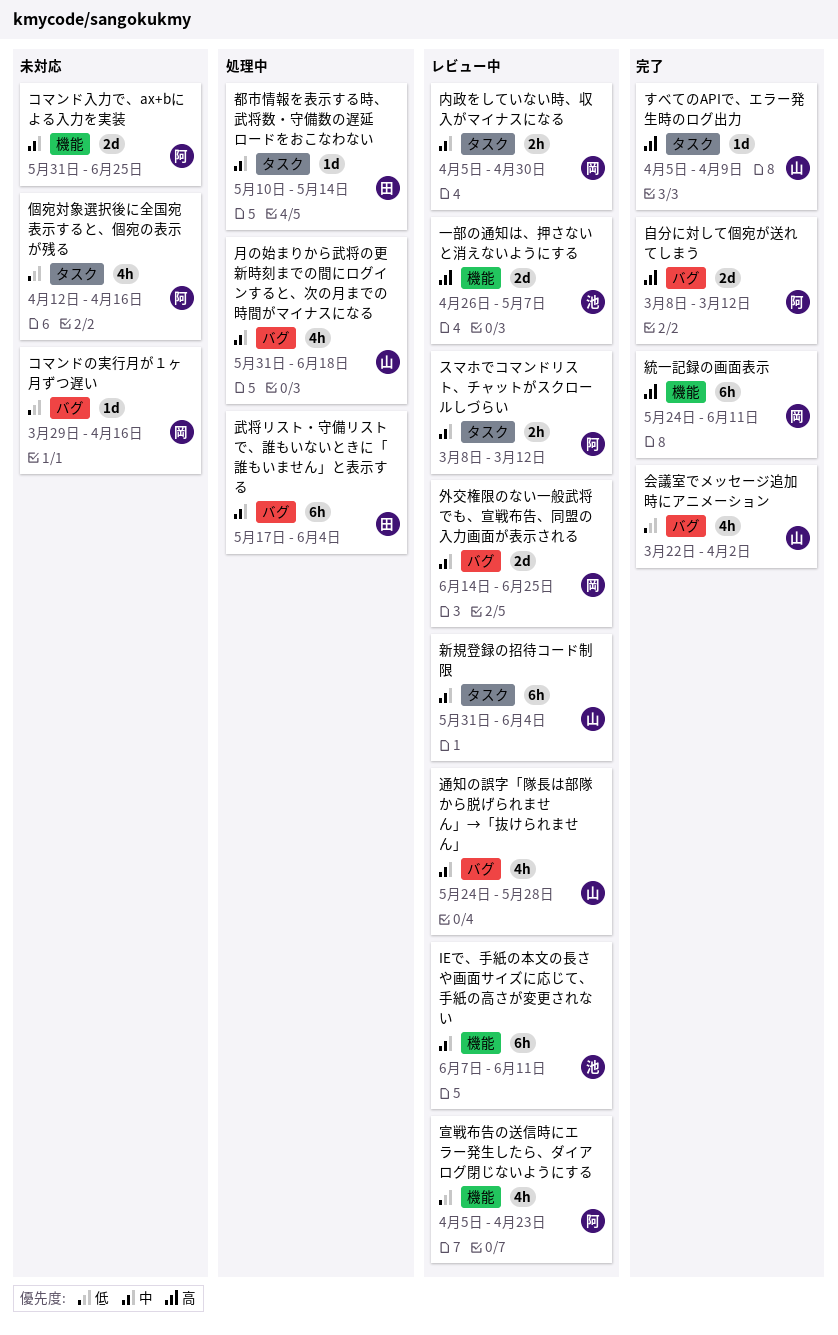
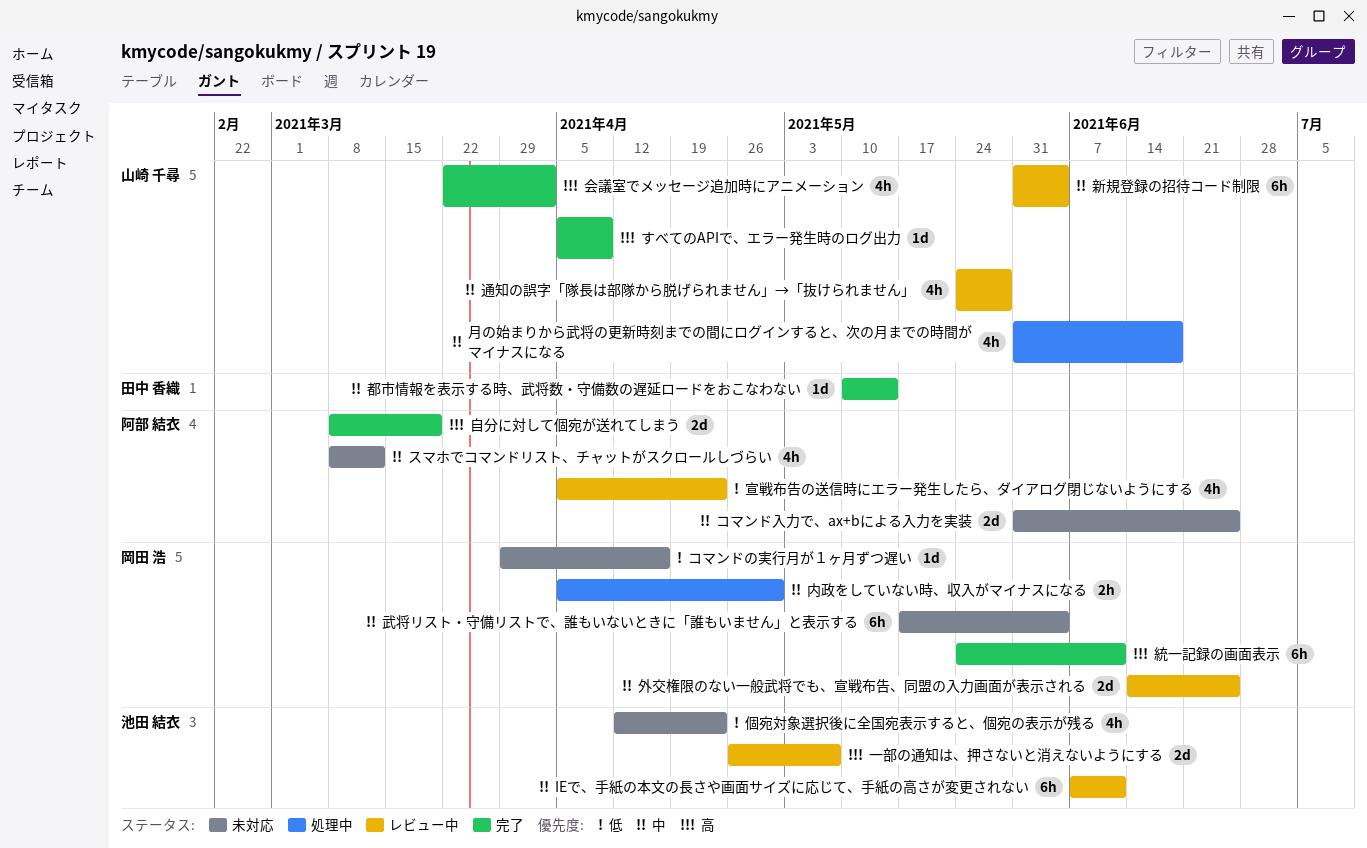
スマホでコマンドリスト、チャットがスクロールしづらい, status: レビュー中 -> 未対応
スマホでコマンドリスト、チャットがスクロールしづらい, estimate: 2h -> 4h
会議室でメッセージ追加時にアニメーション, priority: 低 -> 高
個宛対象選択後に全国宛表示すると、個宛の表示が残る, owner: 阿部 結衣 -> 池田 結衣
個宛対象選択後に全国宛表示すると、個宛の表示が残る, due: Apr 16 -> Apr 23
内政をしていない時、収入がマイナスになる, status: レビュー中 -> 処理中
武将リスト・守備リストで、誰もいないときに「誰もいません」と表示する, status: 処理中 -> 未対応
武将リスト・守備リストで、誰もいないときに「誰もいません」と表示する, owner: 田中 香織 -> 岡田 浩
自分に対して個宛が送れてしまう, due: Mar 12 -> Mar 19
都市情報を表示する時、武将数・守備数の遅延ロードをおこなわない, status: 処理中 -> 完了

